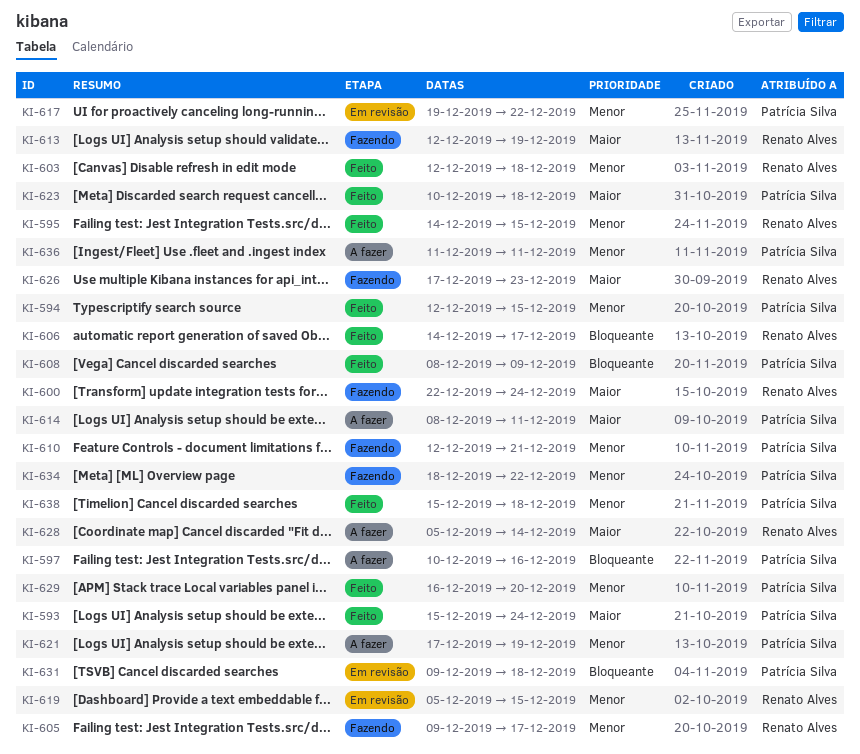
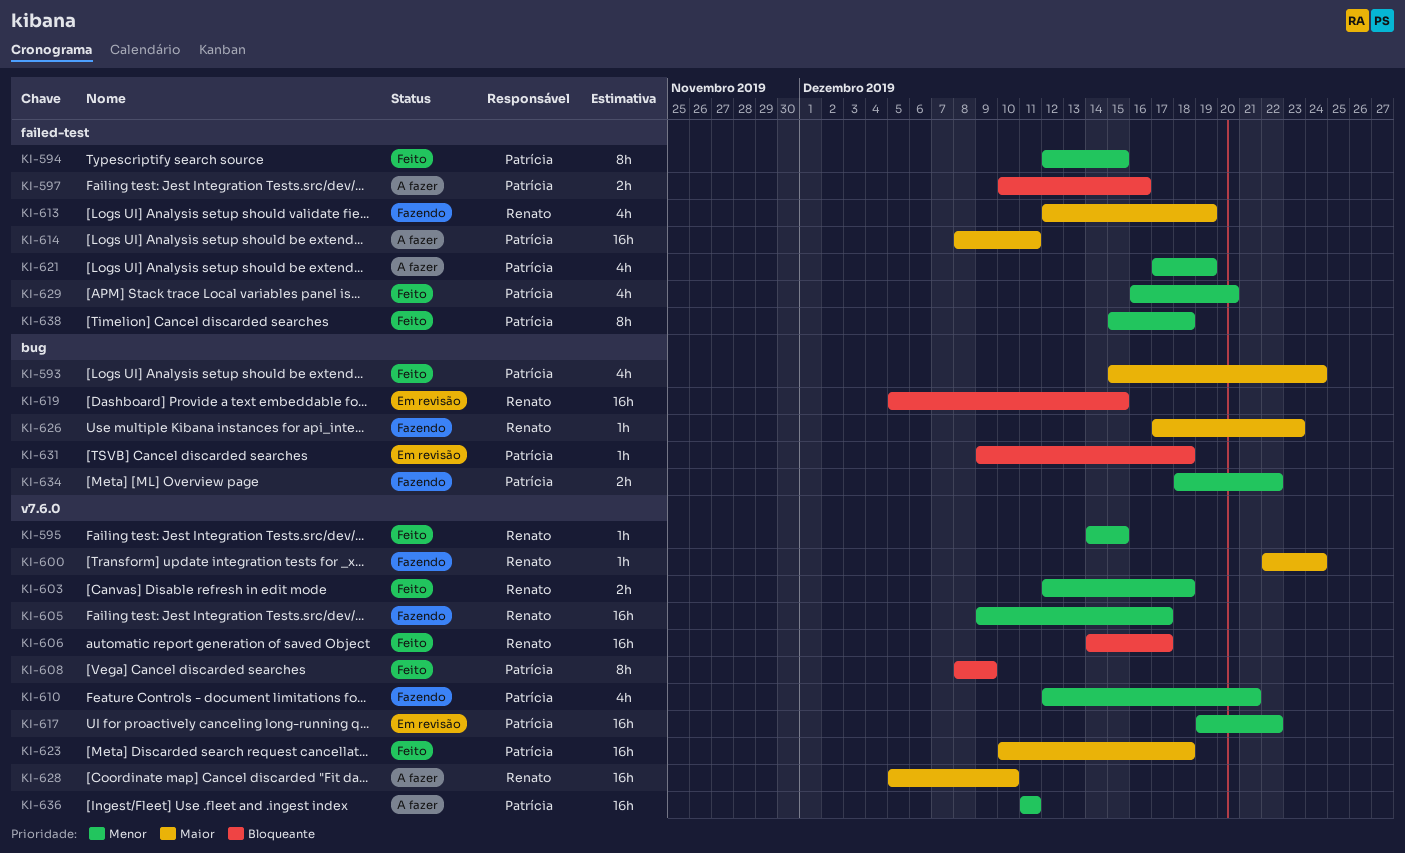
KI-619, priority: Menor -> Bloqueante
KI-628, due: Dec 14 -> Dec 10

